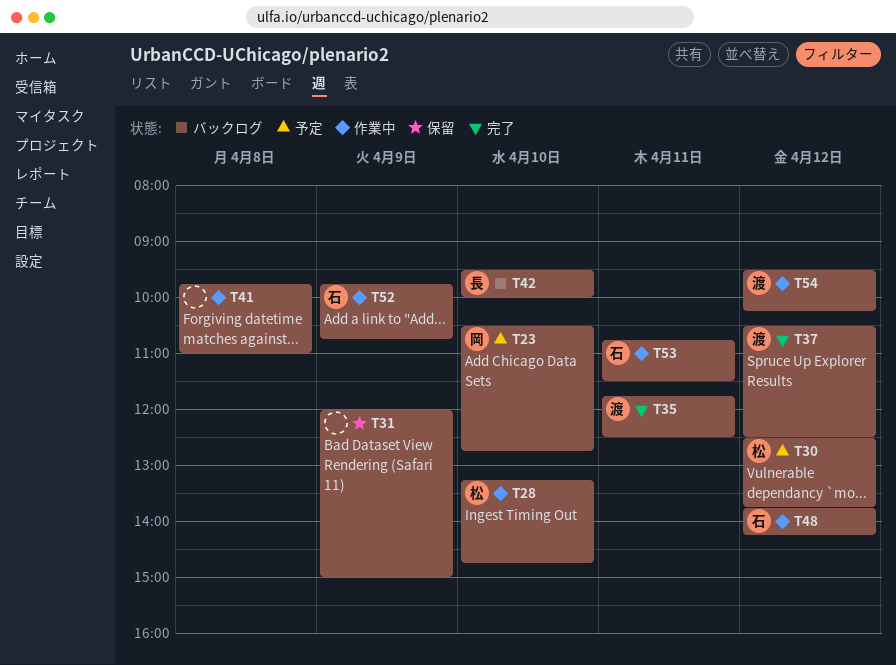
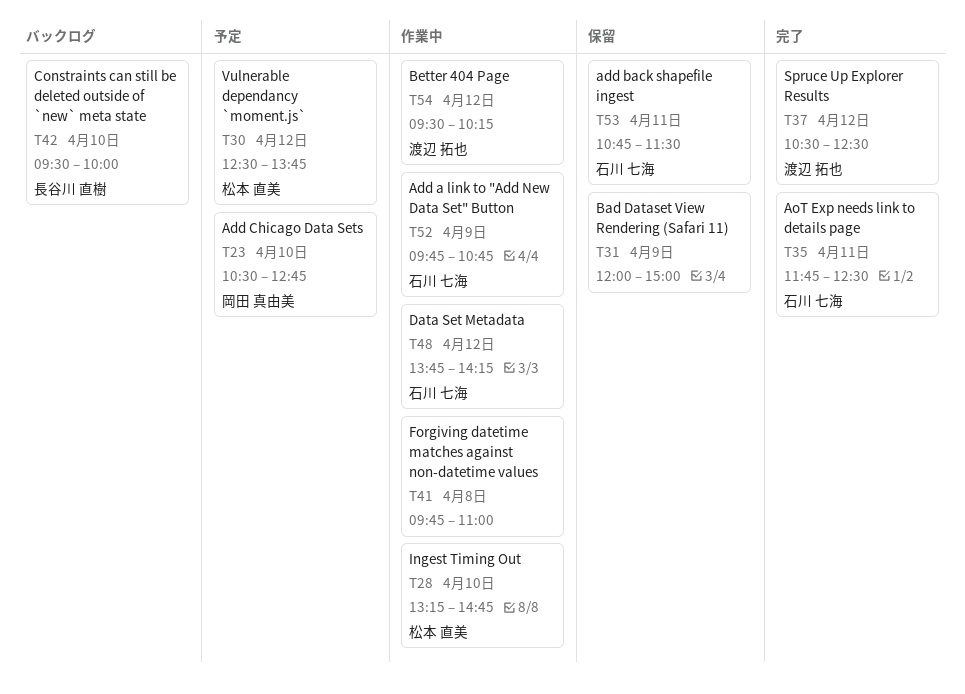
T35, owner: 渡辺 拓也 -> 石川 七海
T53, status: 作業中 -> 保留

